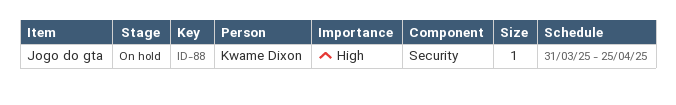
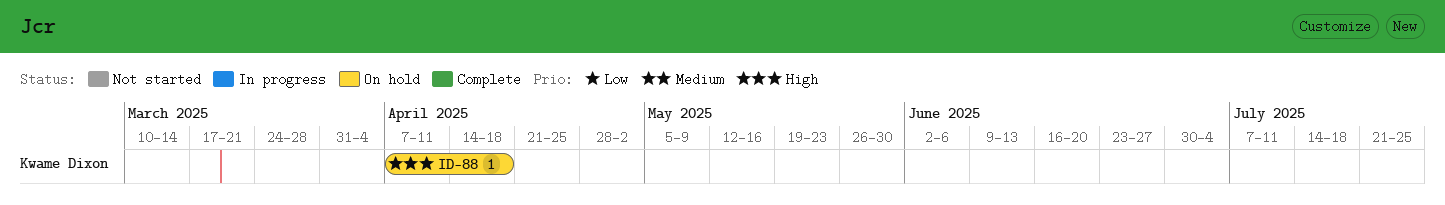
ID-88, start: Mar 31 -> Apr 7
ID-88, due: Apr 25 -> Apr 18

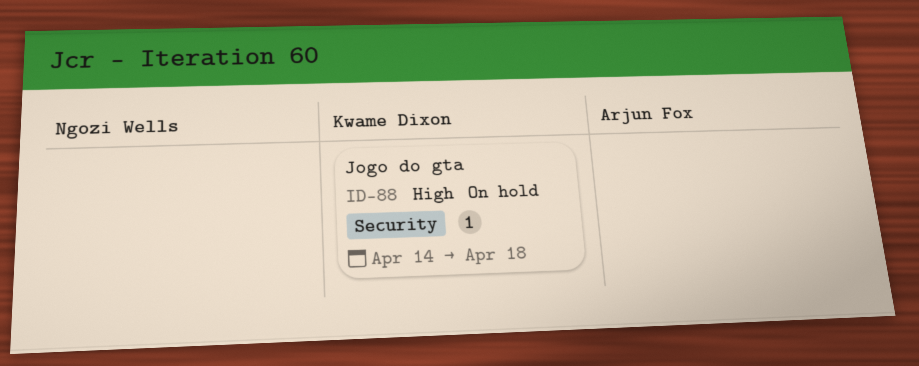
ID-88, start: Apr 7 -> Apr 14

